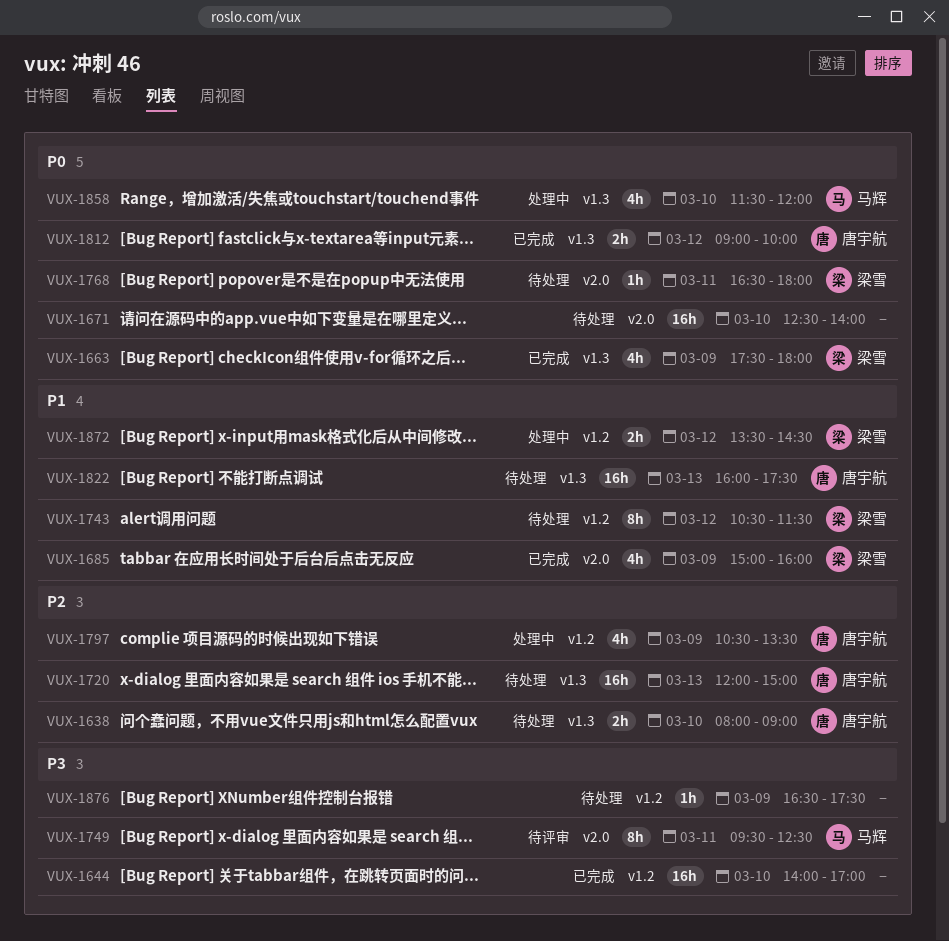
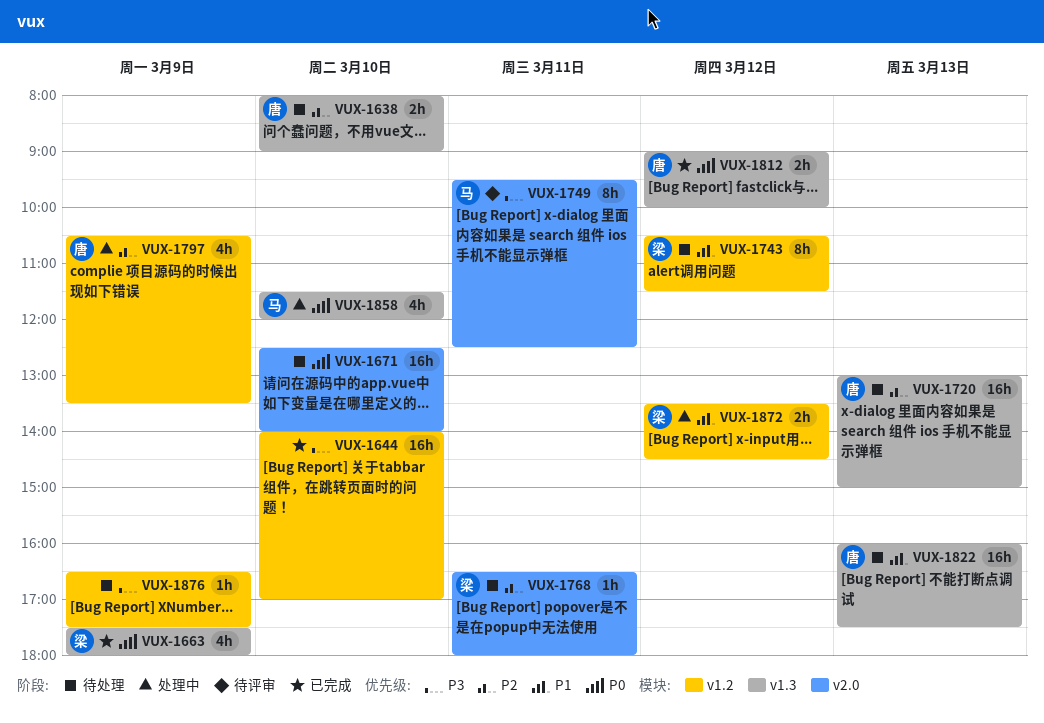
VUX-1685: present -> none
VUX-1720, begins: 12:00 -> 13:00
VUX-1768, priority: P0 -> P2

